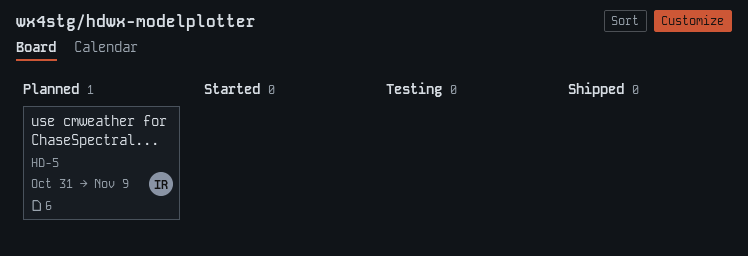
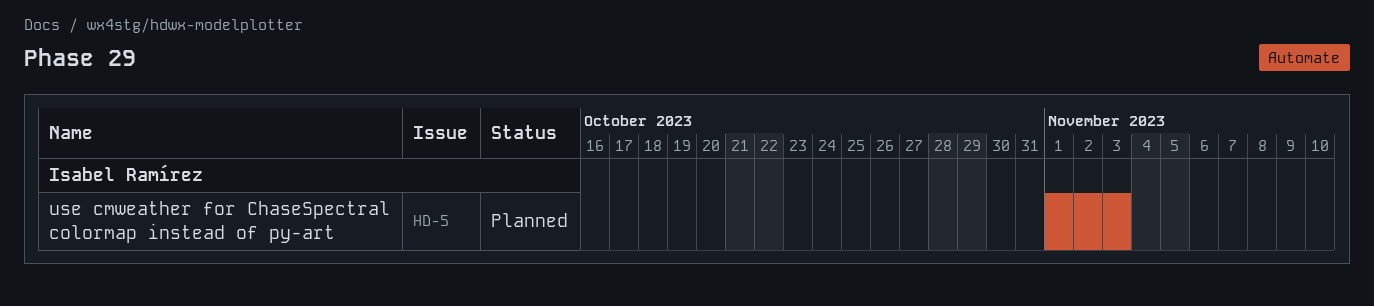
HD-5, start: Oct 31 -> Nov 1
HD-5, due: Nov 9 -> Nov 3

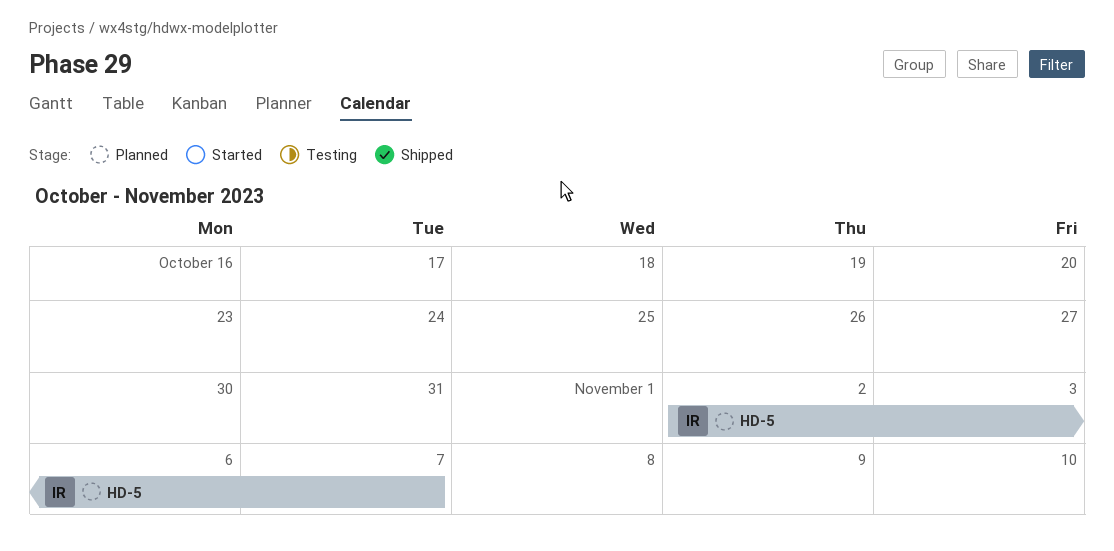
HD-5, start: Nov 1 -> Nov 2
HD-5, due: Nov 3 -> Nov 7

